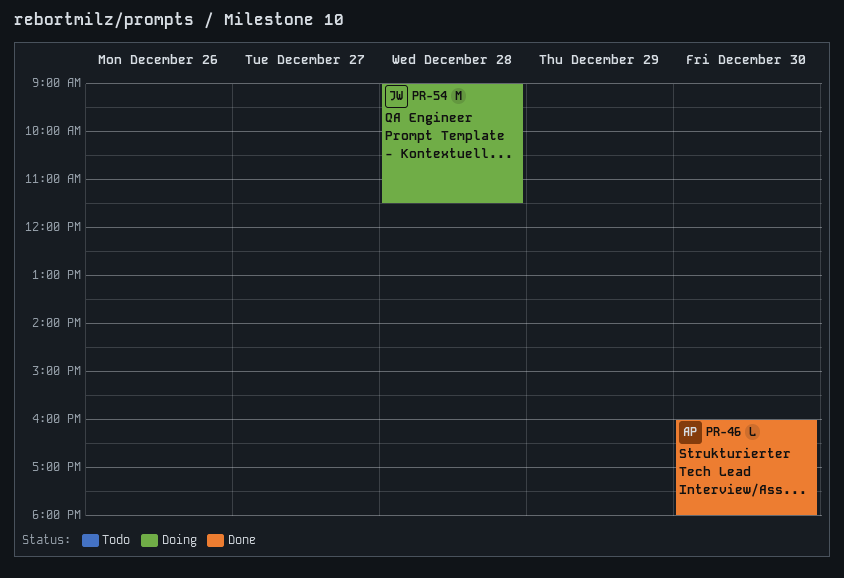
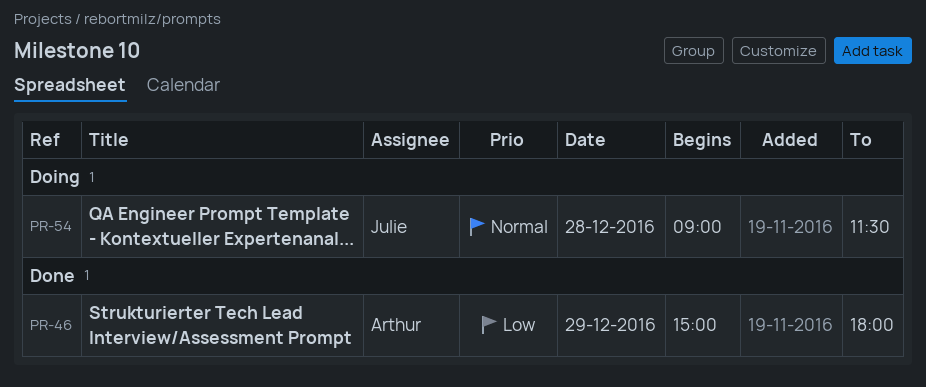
PR-46, day: Dec 30 -> Dec 29
PR-46, begins: 16:00 -> 15:00

